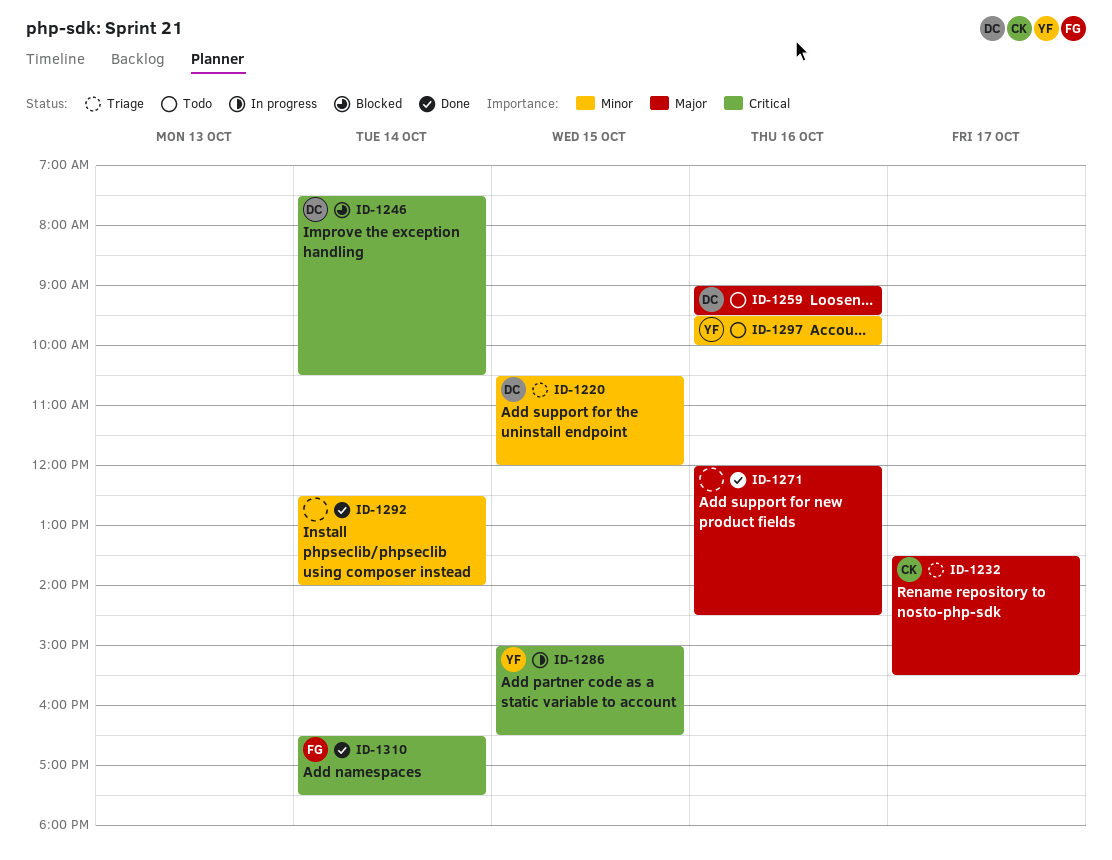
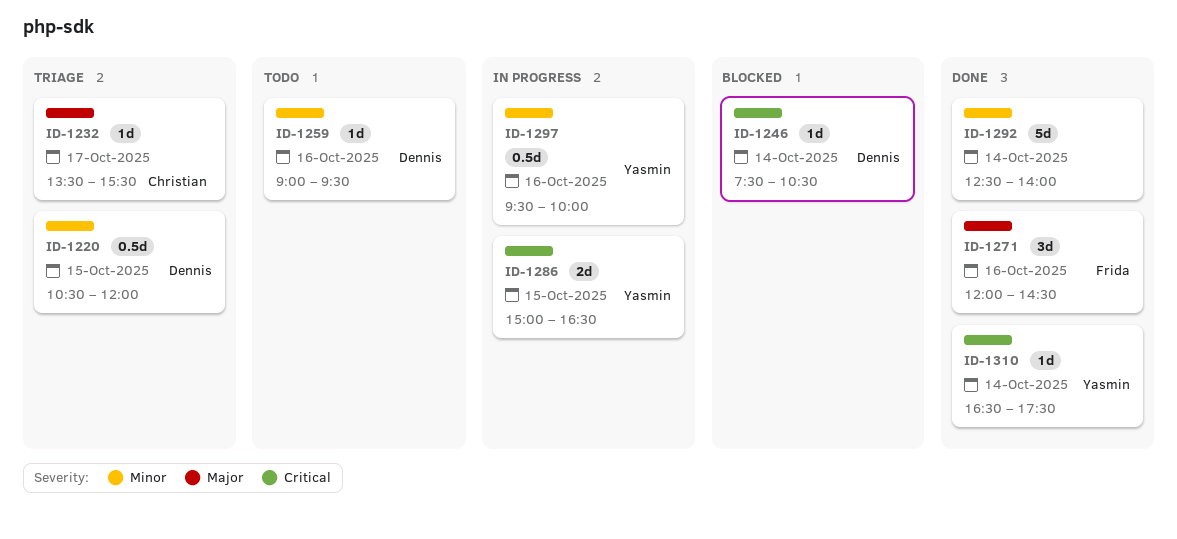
ID-1259, priority: Major -> Minor
ID-1271, owner: none -> Frida
ID-1297, status: Todo -> In progress
ID-1310, owner: Frida -> Yasmin

